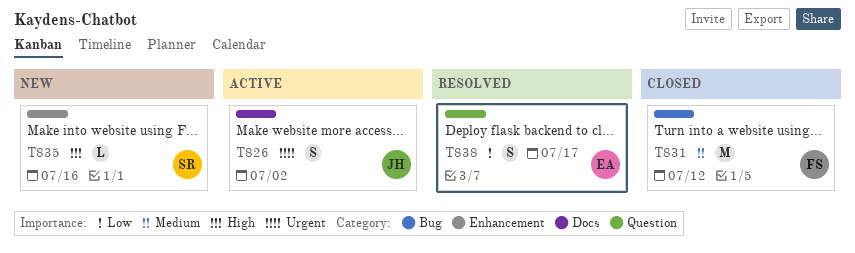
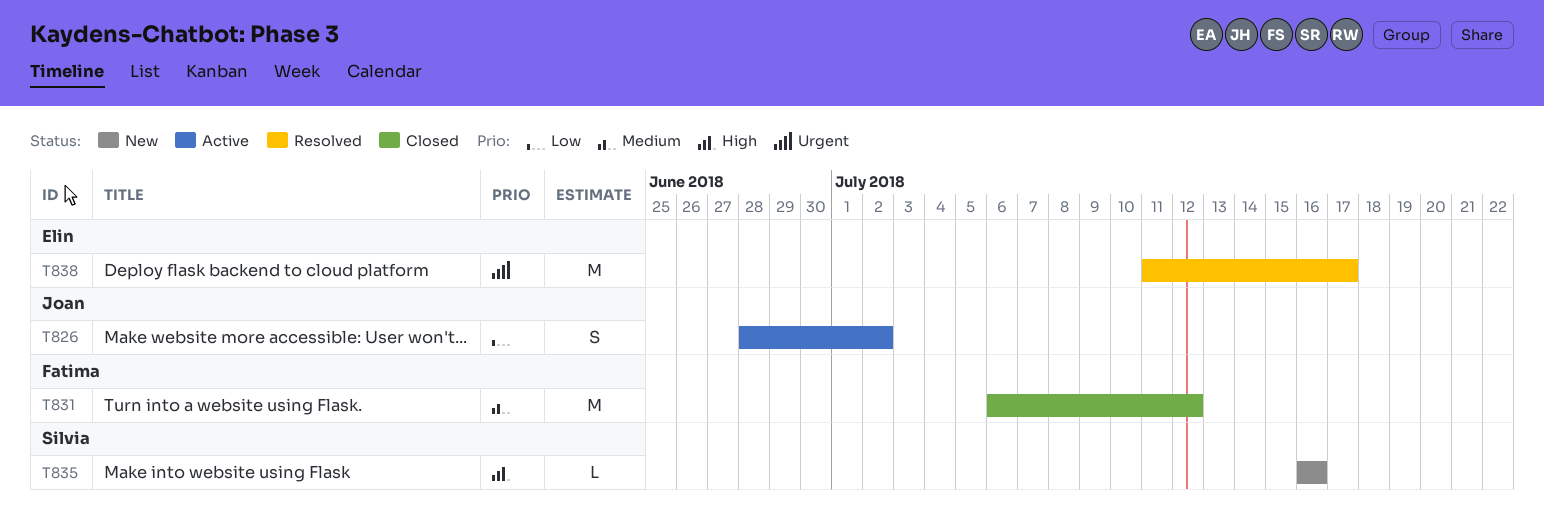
T826, priority: Urgent -> Low
T838, priority: Low -> Urgent
T838, estimate: S -> M

